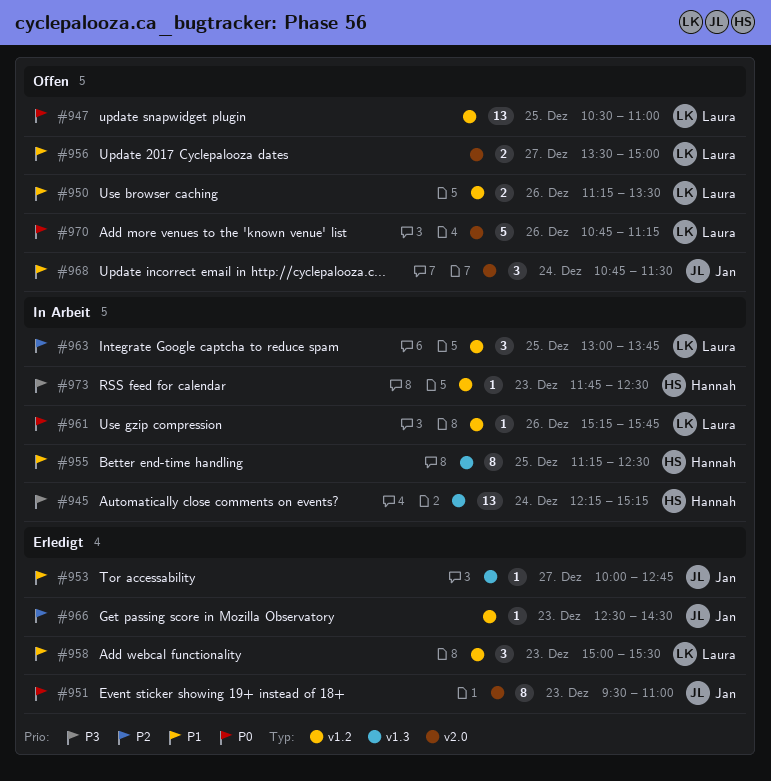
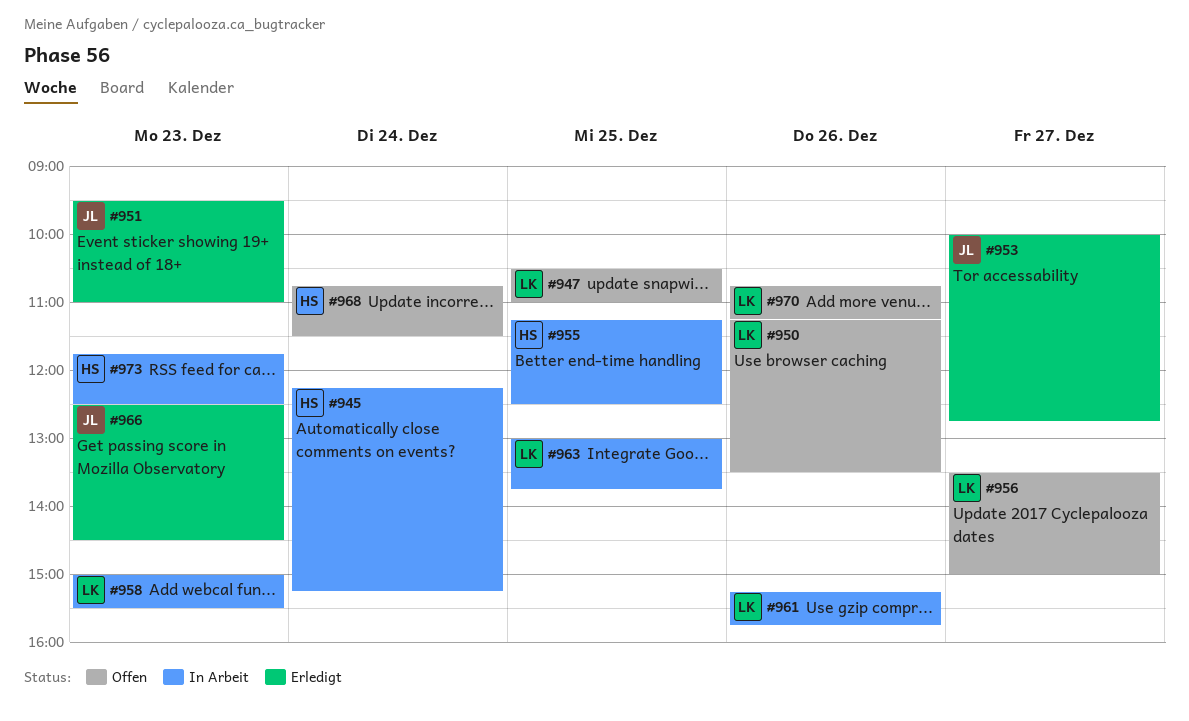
#958, status: Erledigt -> In Arbeit
#968, owner: Jan -> Hannah

